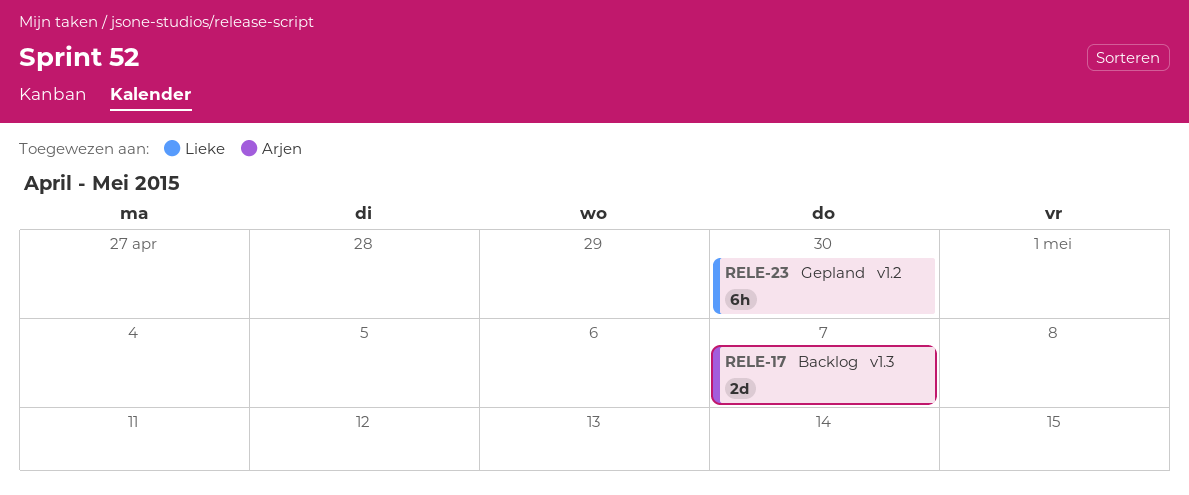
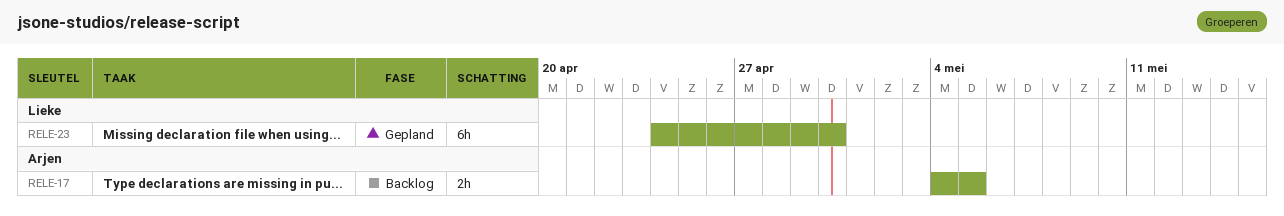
RELE-17, estimate: 2d -> 2h
RELE-17, due: May 7 -> May 5

